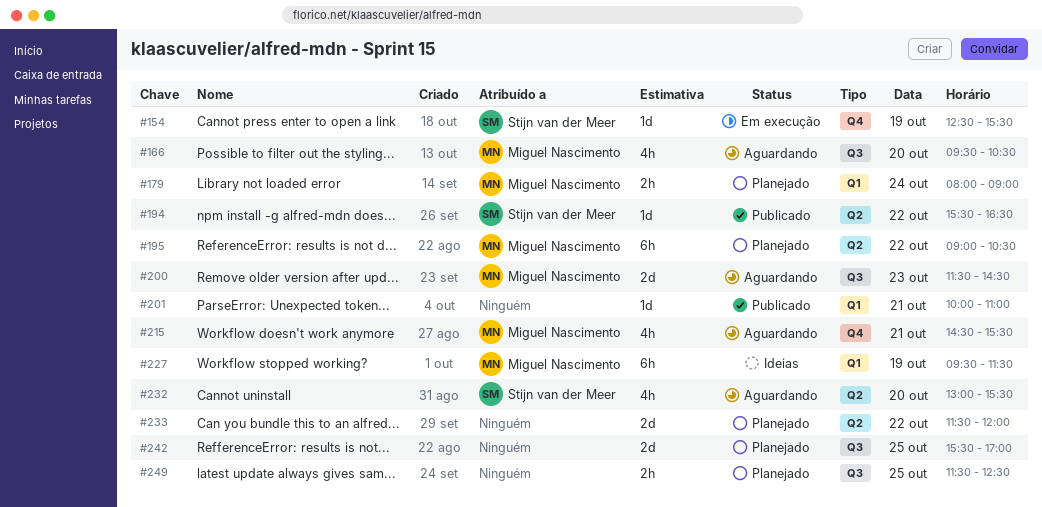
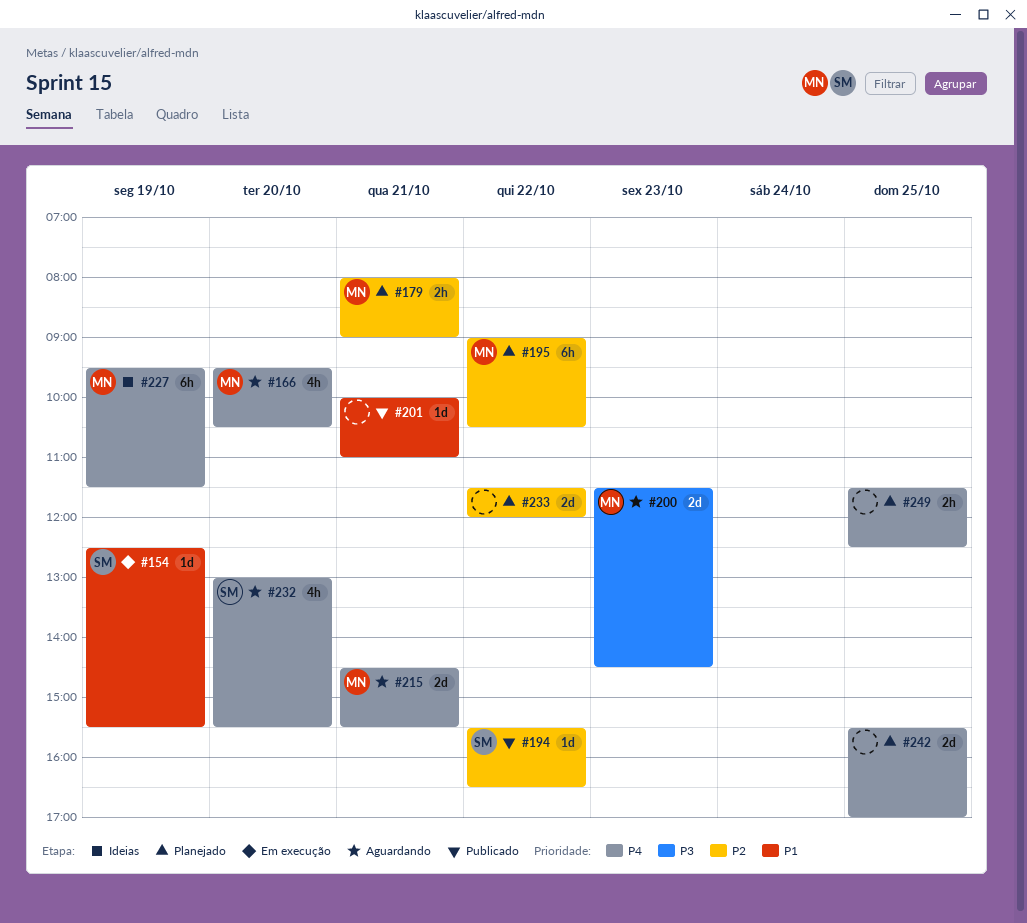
#179, day: Oct 24 -> Oct 21
#215, estimate: 4h -> 2d

